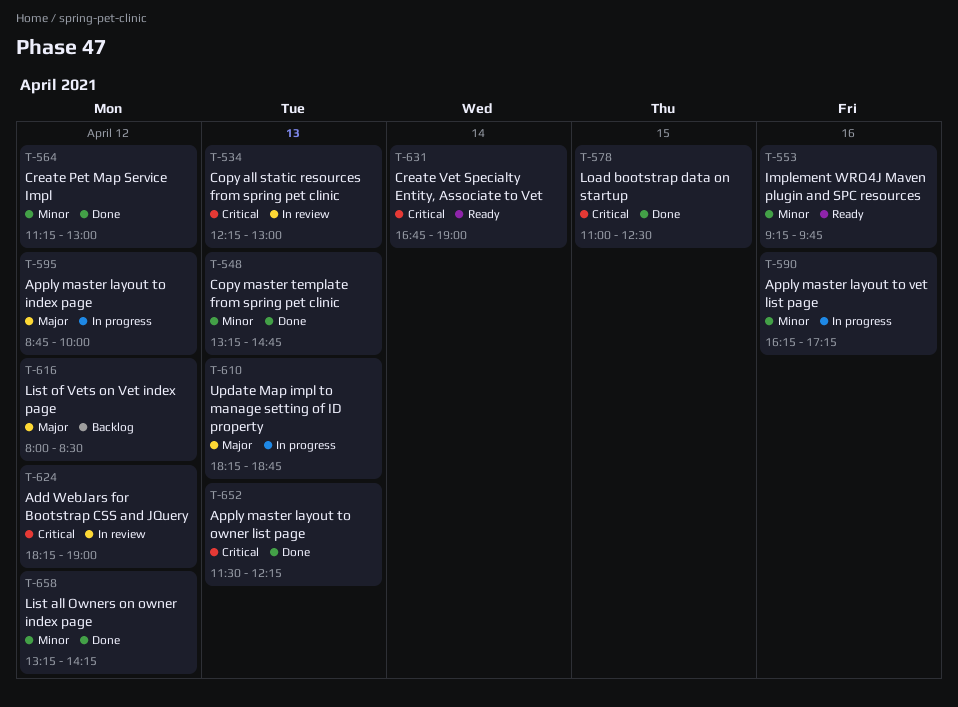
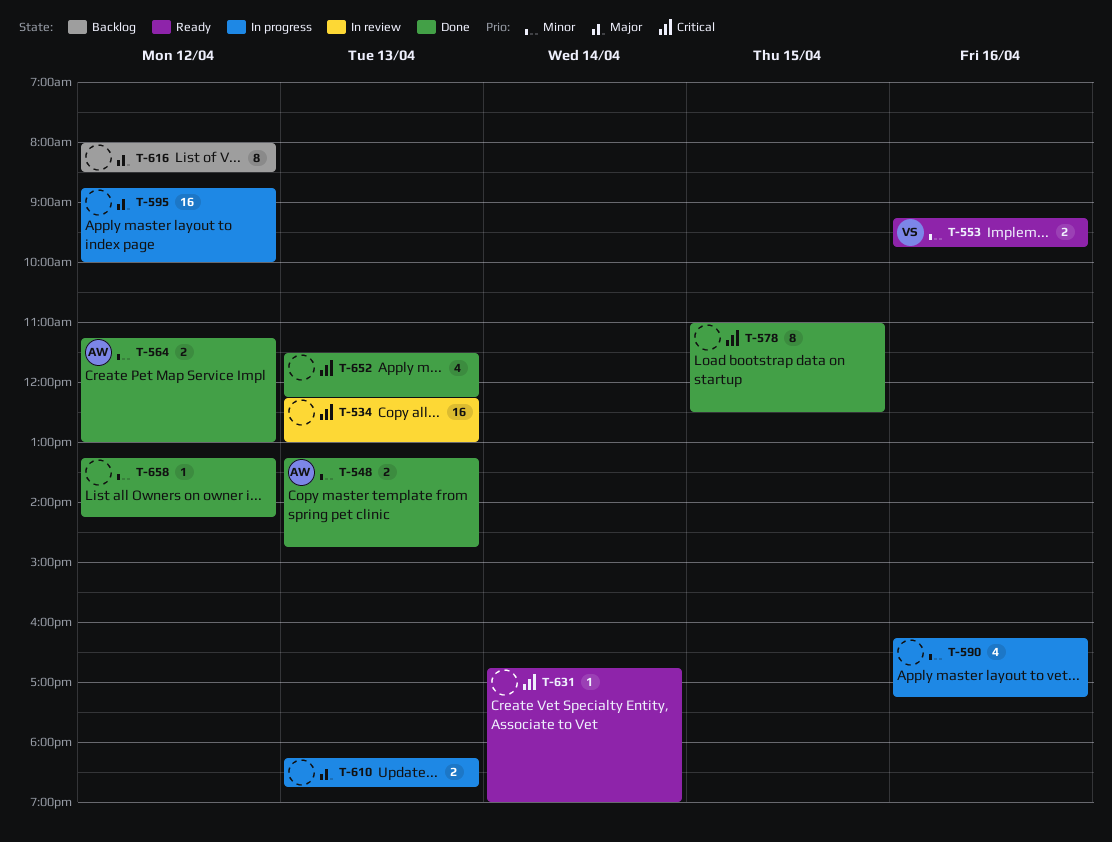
T-624: present -> none

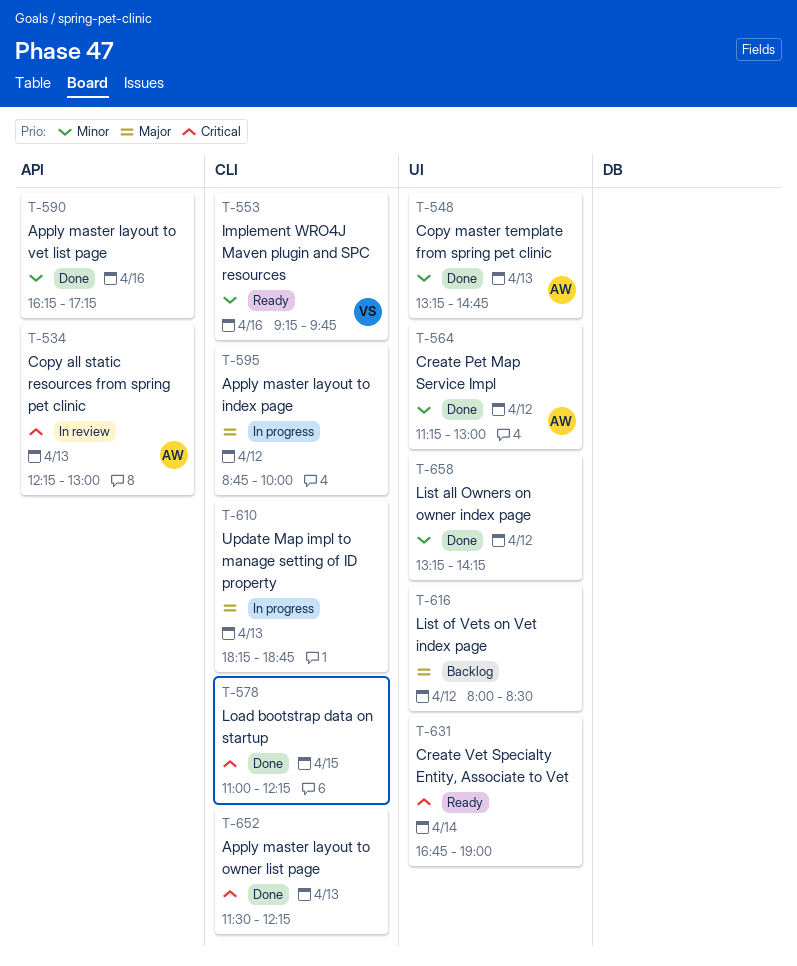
T-534, owner: none -> AW
T-578, ends: 12:30 -> 12:15
T-590, status: In progress -> Done

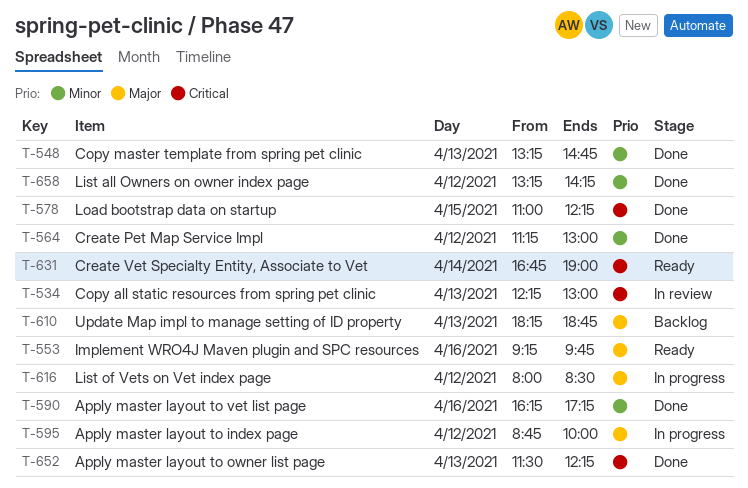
T-553, priority: Minor -> Major
T-610, status: In progress -> Backlog
T-616, status: Backlog -> In progress

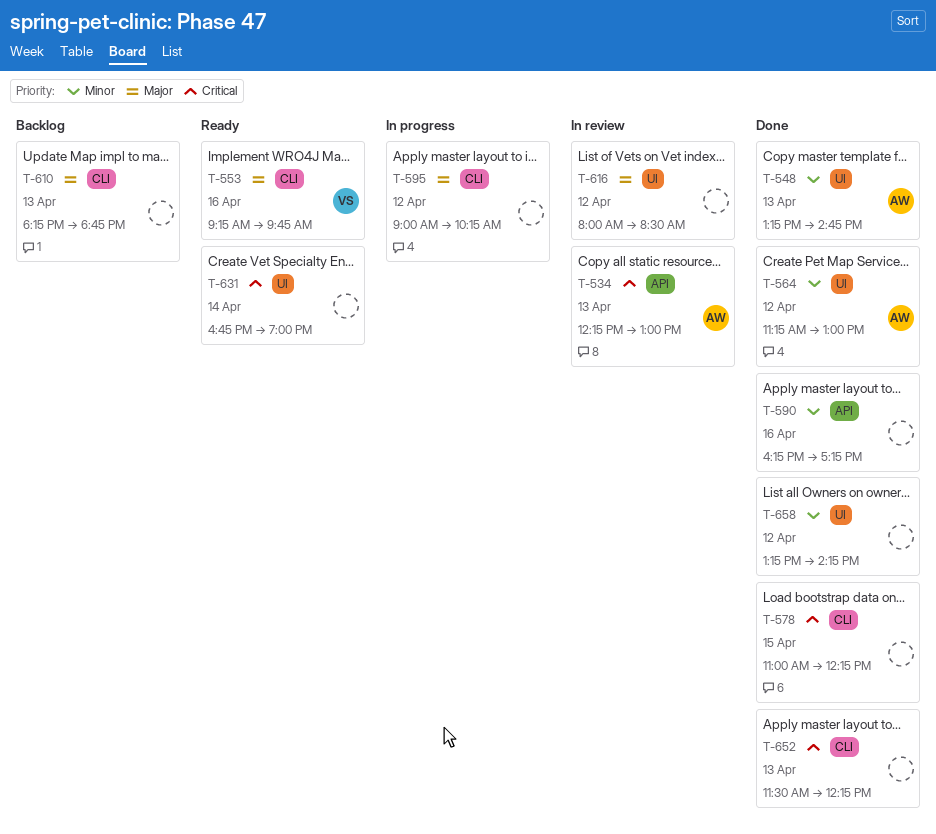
T-595, begins: 08:45 -> 09:00
T-595, ends: 10:00 -> 10:15
T-616, status: In progress -> In review

